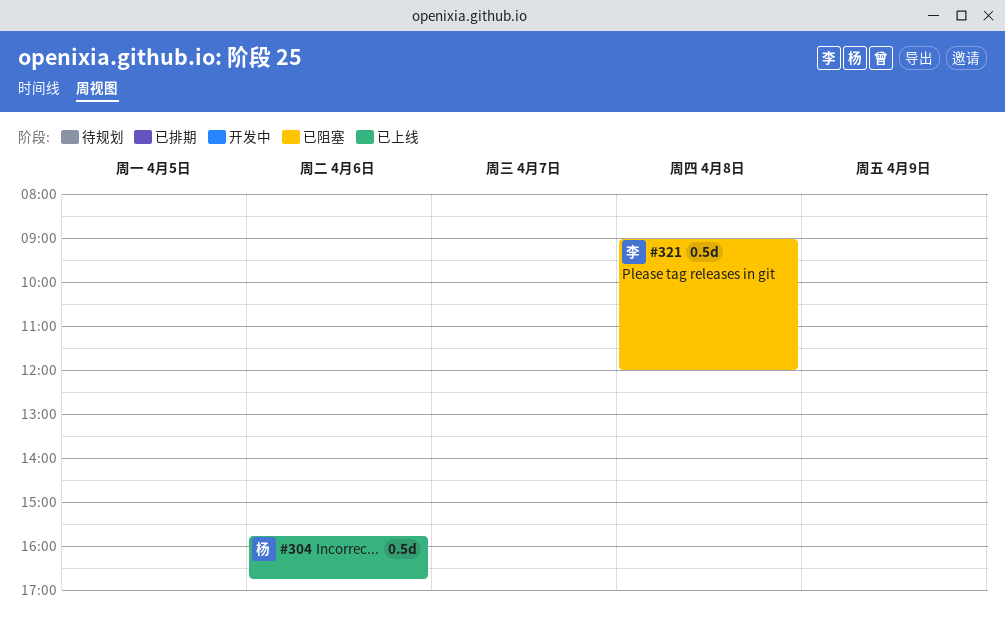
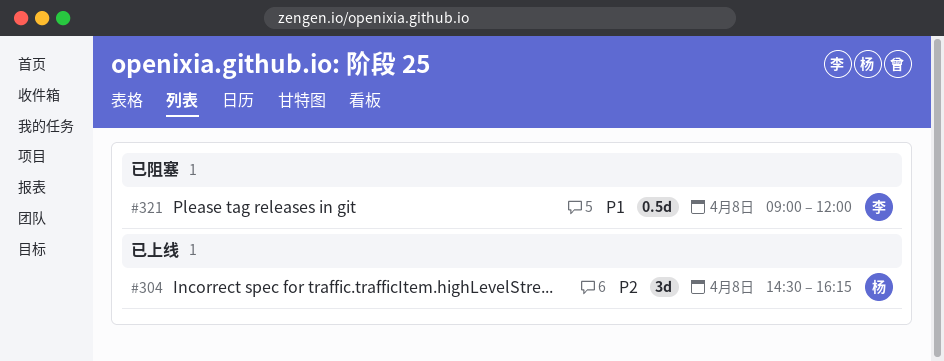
#304, estimate: 0.5d -> 3d
#304, day: Apr 6 -> Apr 8
#304, begins: 15:45 -> 14:30
#304, ends: 16:45 -> 16:15

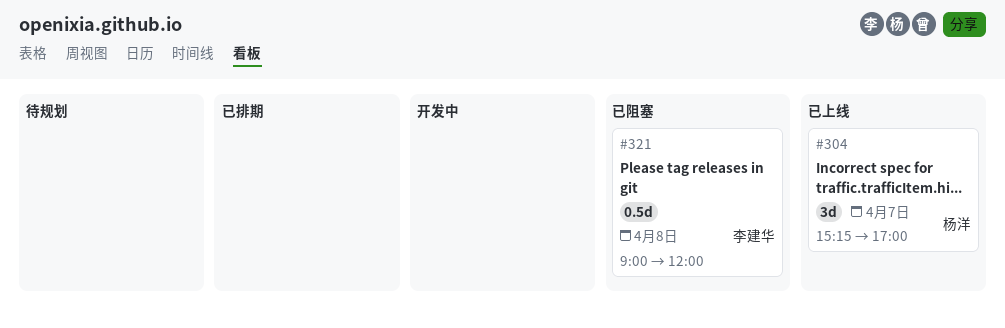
#304, day: Apr 8 -> Apr 7
#304, begins: 14:30 -> 15:15
#304, ends: 16:15 -> 17:00

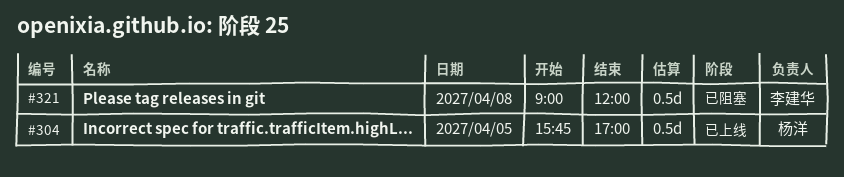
#304, estimate: 3d -> 0.5d
#304, day: Apr 7 -> Apr 5
#304, begins: 15:15 -> 15:45

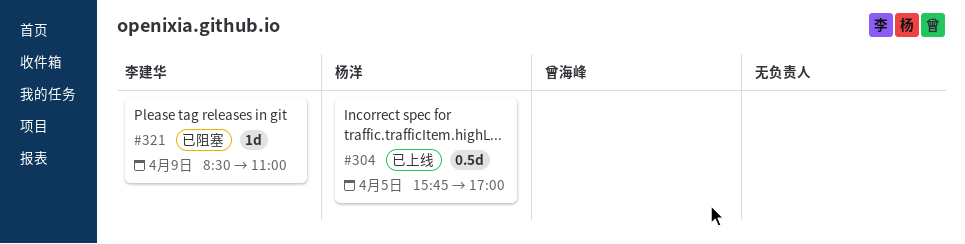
#321, estimate: 0.5d -> 1d
#321, day: Apr 8 -> Apr 9
#321, begins: 09:00 -> 08:30
#321, ends: 12:00 -> 11:00

